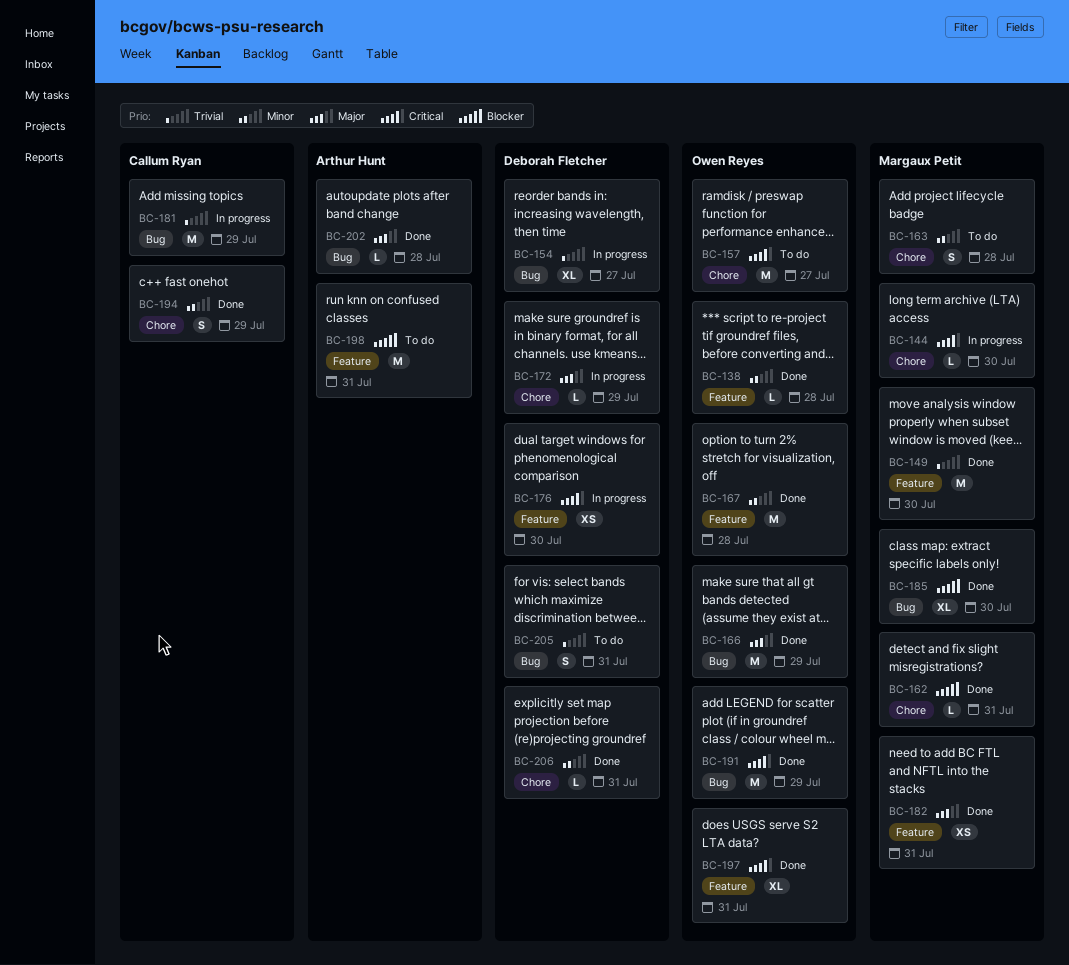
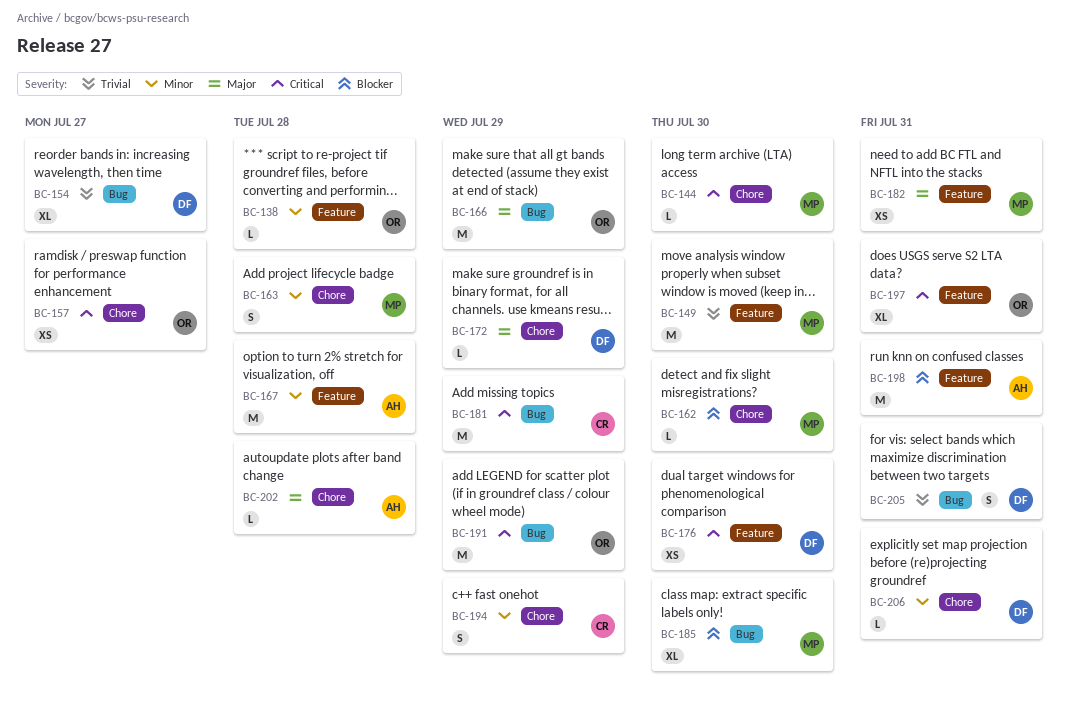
BC-157, estimate: M -> XS
BC-162, due: Jul 31 -> Jul 30
BC-167, owner: Owen Reyes -> Arthur Hunt
BC-181, priority: Trivial -> Critical
BC-202, label: Bug -> Chore

